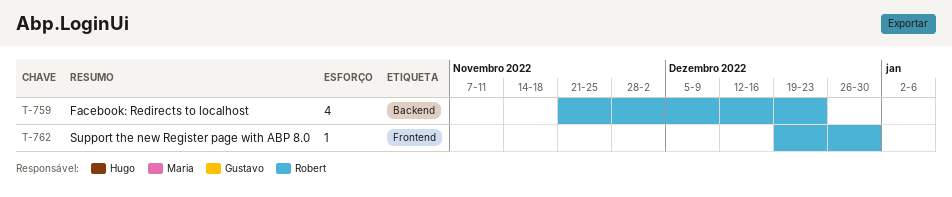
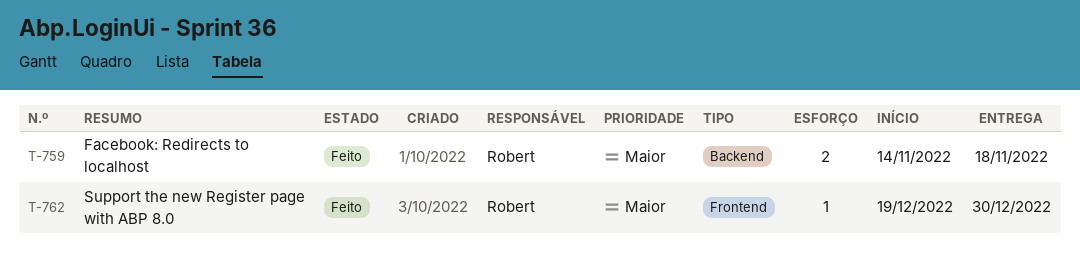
T-759, estimate: 4 -> 2
T-759, start: Nov 21 -> Nov 14
T-759, due: Dec 23 -> Nov 18

